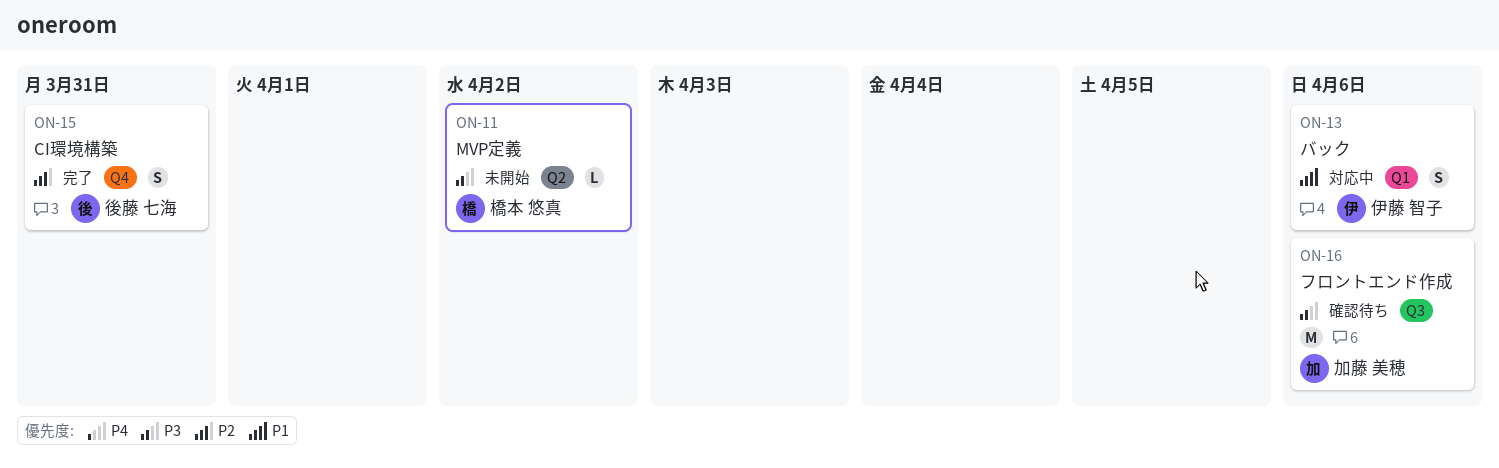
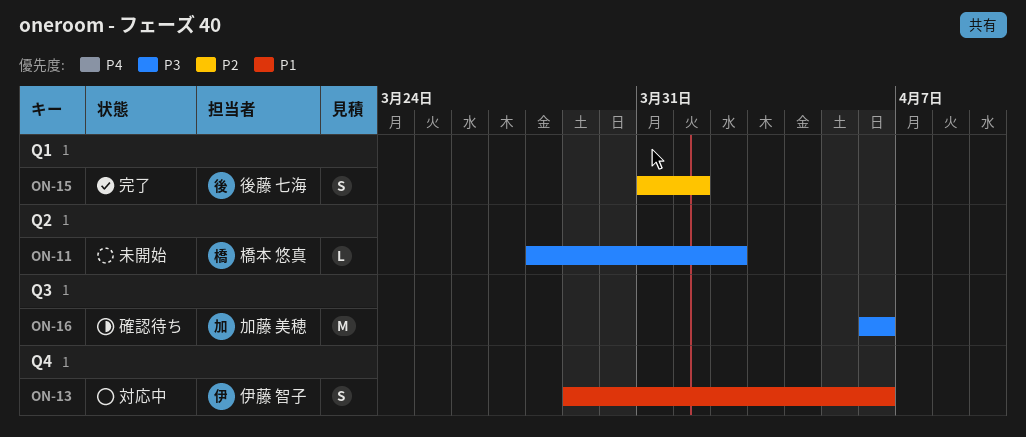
ON-13, label: Q1 -> Q4
ON-15, label: Q4 -> Q1
ON-15, due: Mar 31 -> Apr 1

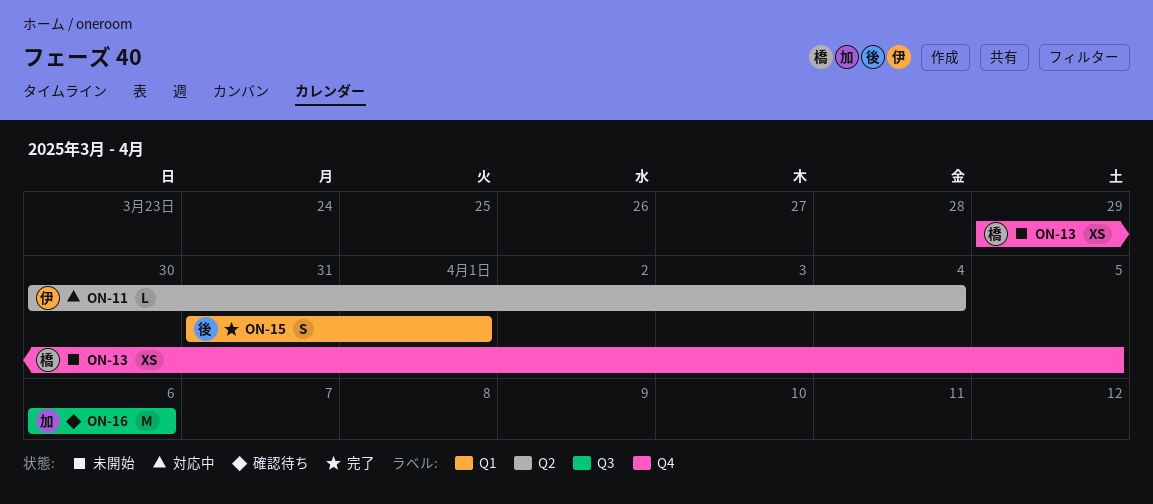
ON-11, status: 未開始 -> 対応中
ON-11, owner: 橋本 悠真 -> 伊藤 智子
ON-11, start: Mar 28 -> Mar 30
ON-11, due: Apr 2 -> Apr 4
ON-13, status: 対応中 -> 未開始
ON-13, owner: 伊藤 智子 -> 橋本 悠真
ON-13, estimate: S -> XS
ON-13, due: Apr 6 -> Apr 5

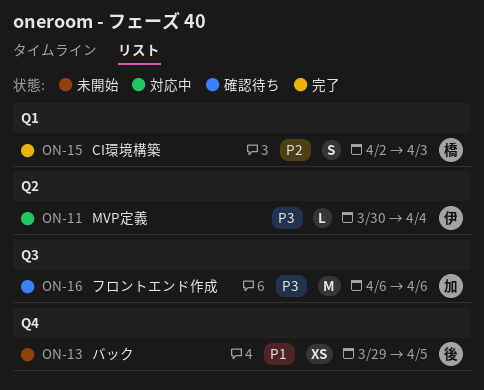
ON-13, owner: 橋 -> 後
ON-15, owner: 後 -> 橋
ON-15, start: Mar 31 -> Apr 2
ON-15, due: Apr 1 -> Apr 3

